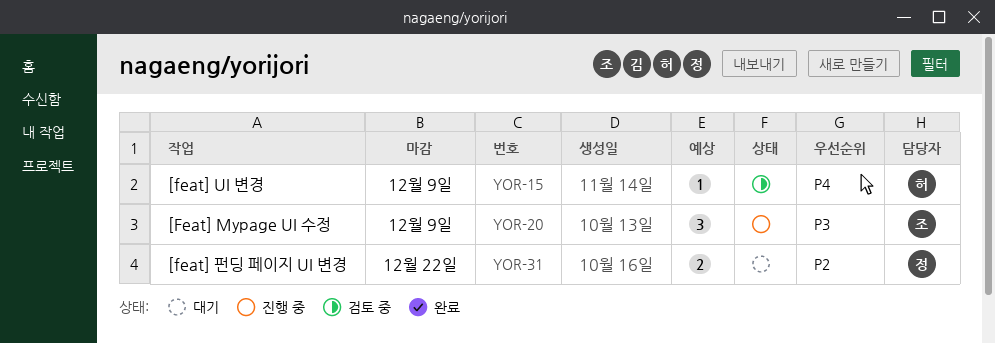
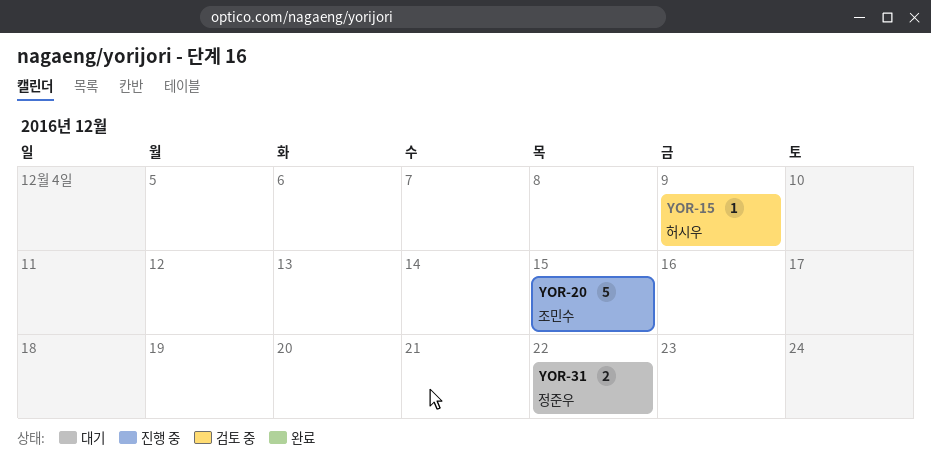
YOR-20, estimate: 3 -> 5
YOR-20, due: Dec 9 -> Dec 15

